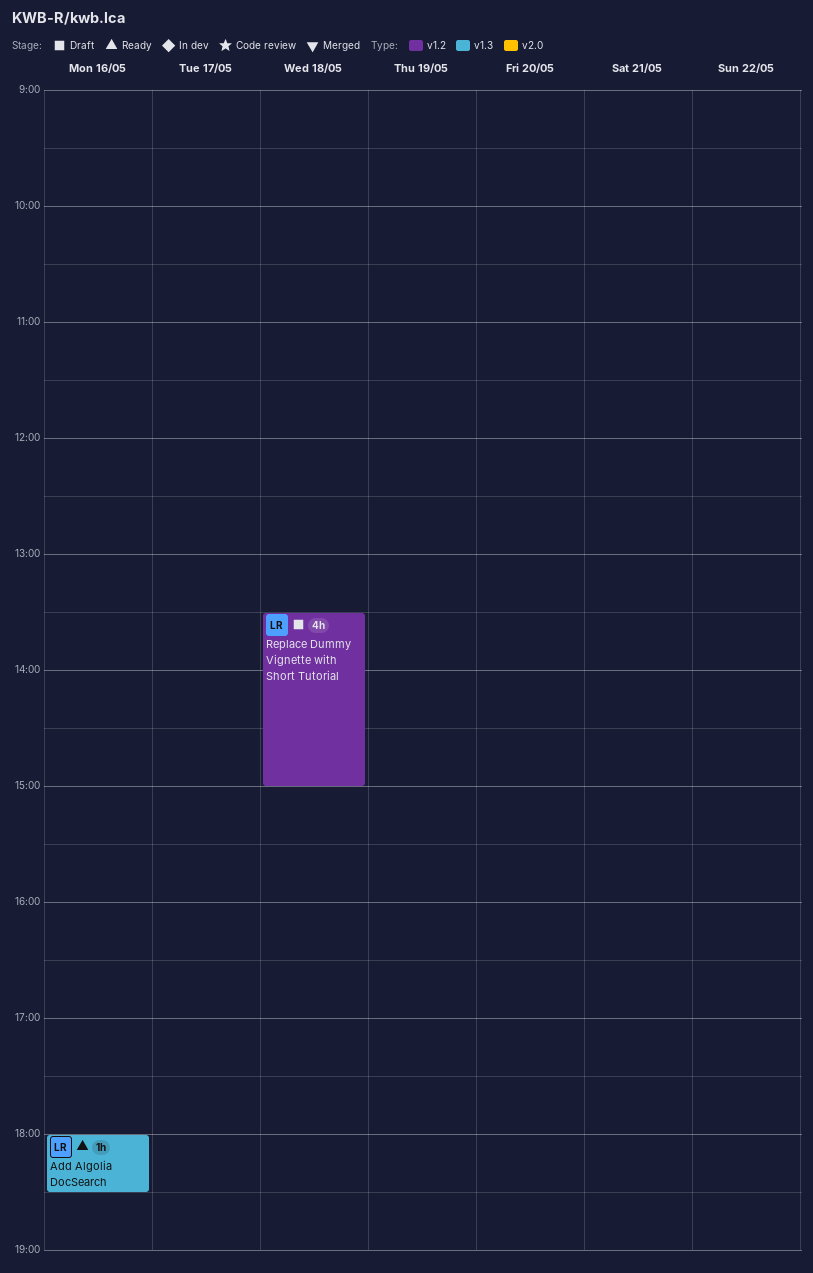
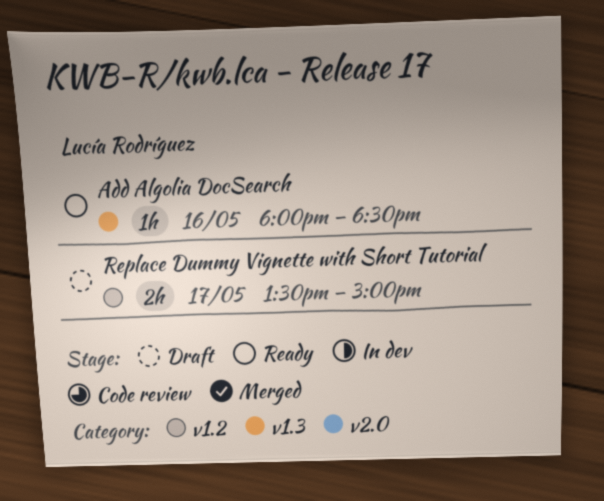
Replace Dummy Vignette with Short Tutorial, estimate: 4h -> 2h
Replace Dummy Vignette with Short Tutorial, day: May 18 -> May 17

